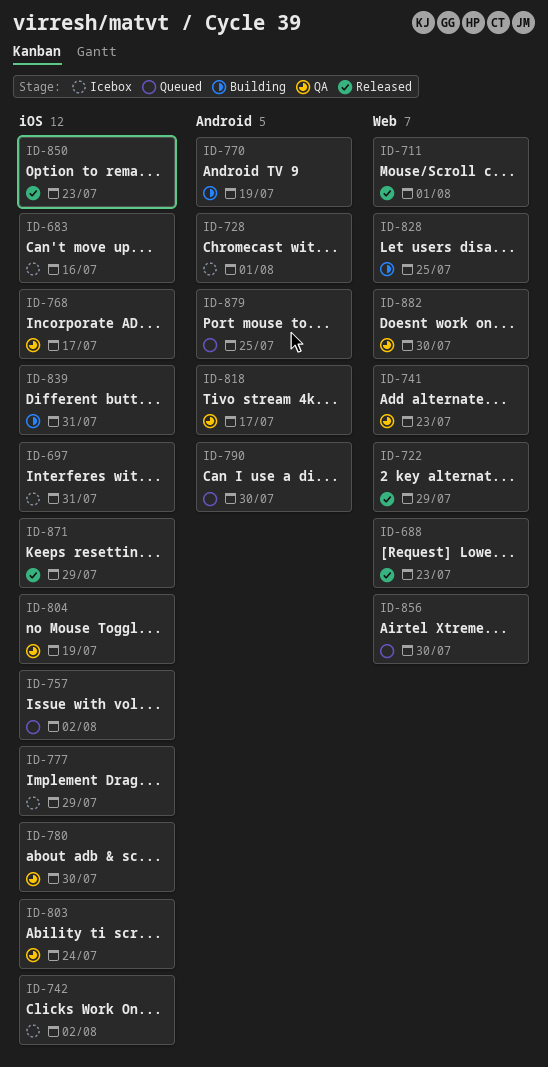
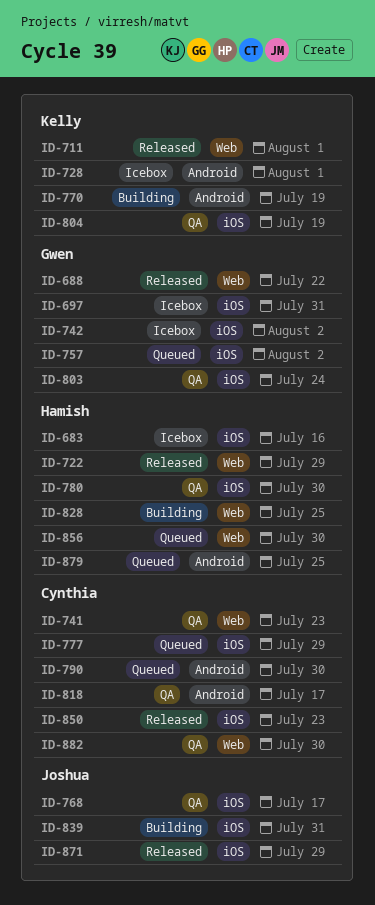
ID-688, due: Jul 23 -> Jul 22
ID-777, status: Icebox -> Queued

